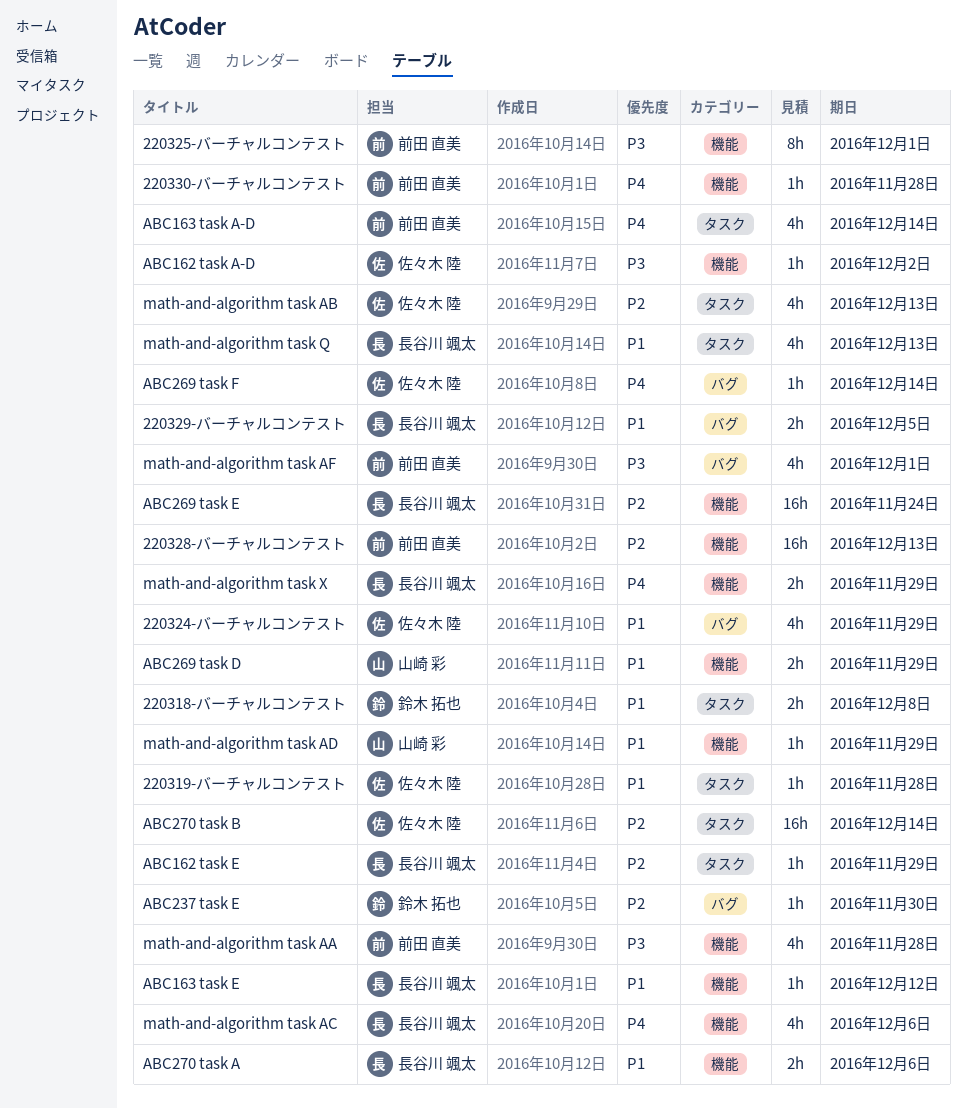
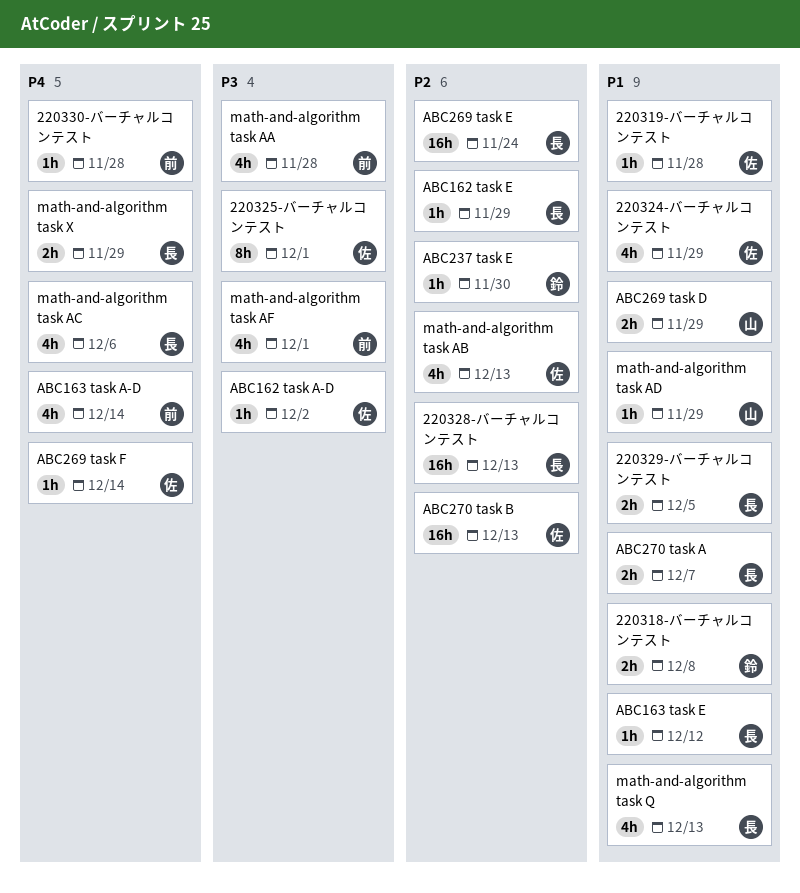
220325-バーチャルコンテスト, owner: 前田 直美 -> 佐々木 陸
220328-バーチャルコンテスト, owner: 前田 直美 -> 長谷川 颯太
ABC270 task A, due: Dec 6 -> Dec 7
ABC270 task B, due: Dec 14 -> Dec 13

